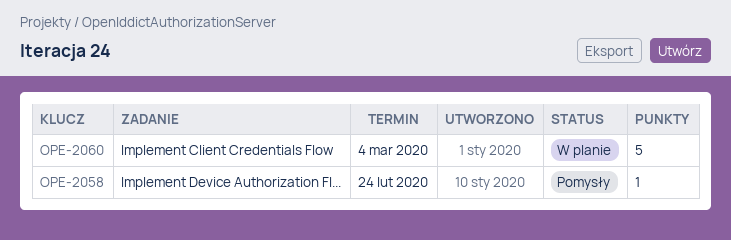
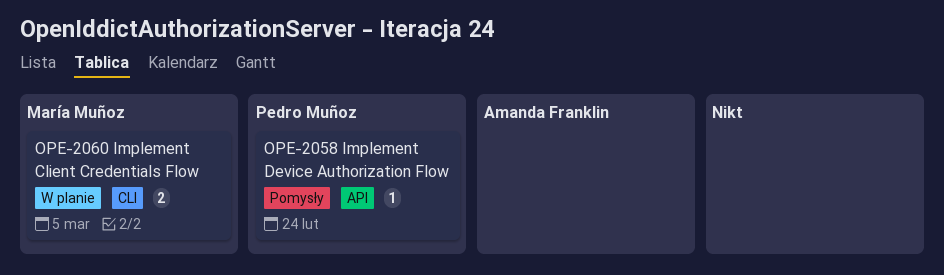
OPE-2060, estimate: 5 -> 2
OPE-2060, due: Mar 4 -> Mar 5

